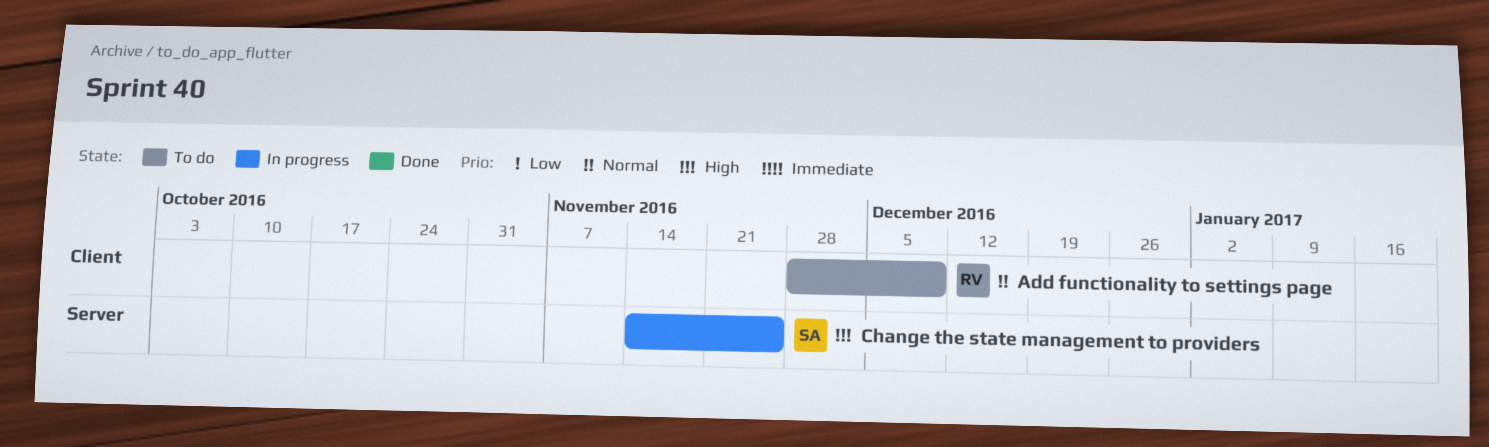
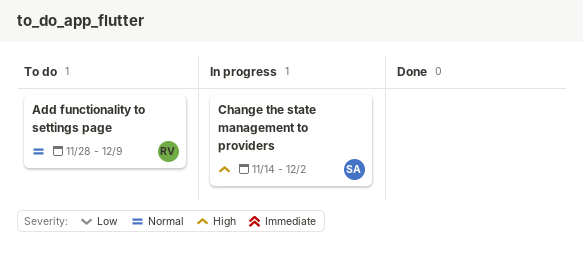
Change the state management to providers, due: Nov 25 -> Dec 2

